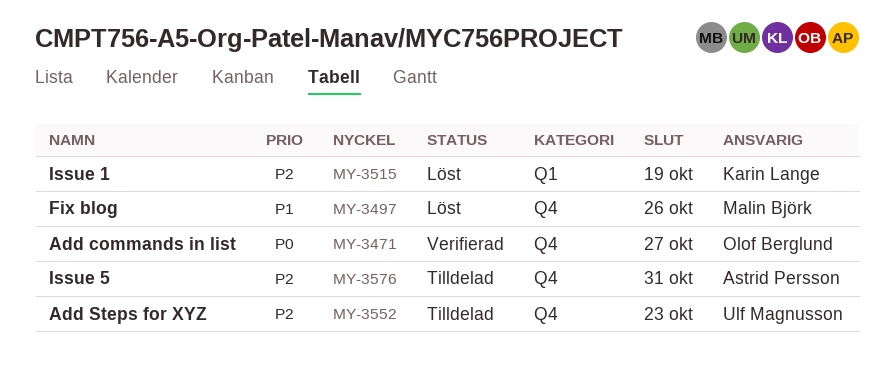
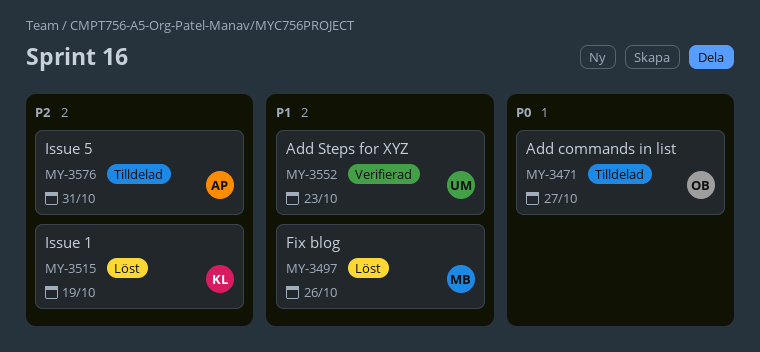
MY-3471, status: Verifierad -> Tilldelad
MY-3552, status: Tilldelad -> Verifierad
MY-3552, priority: P2 -> P1

